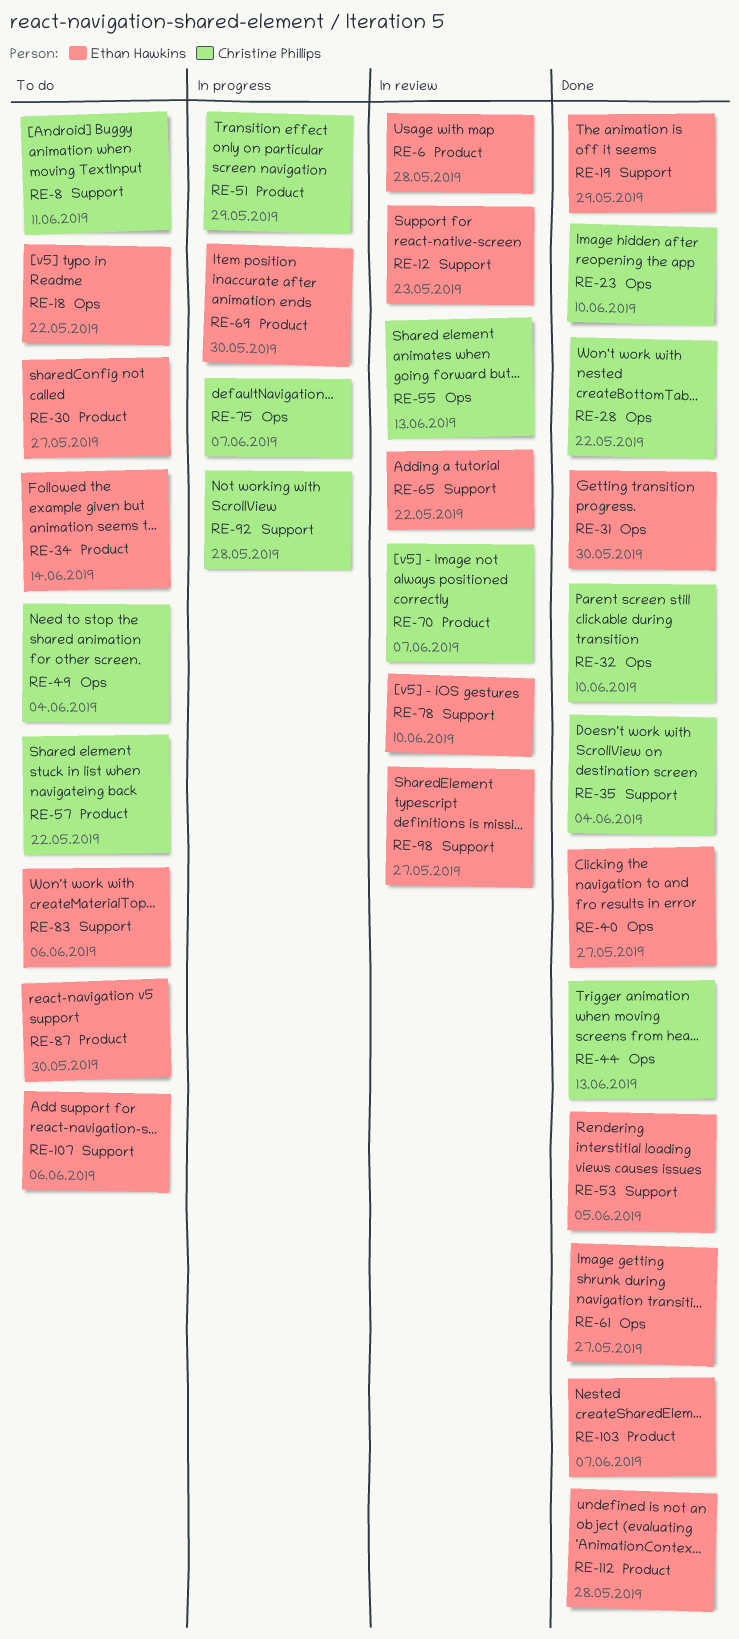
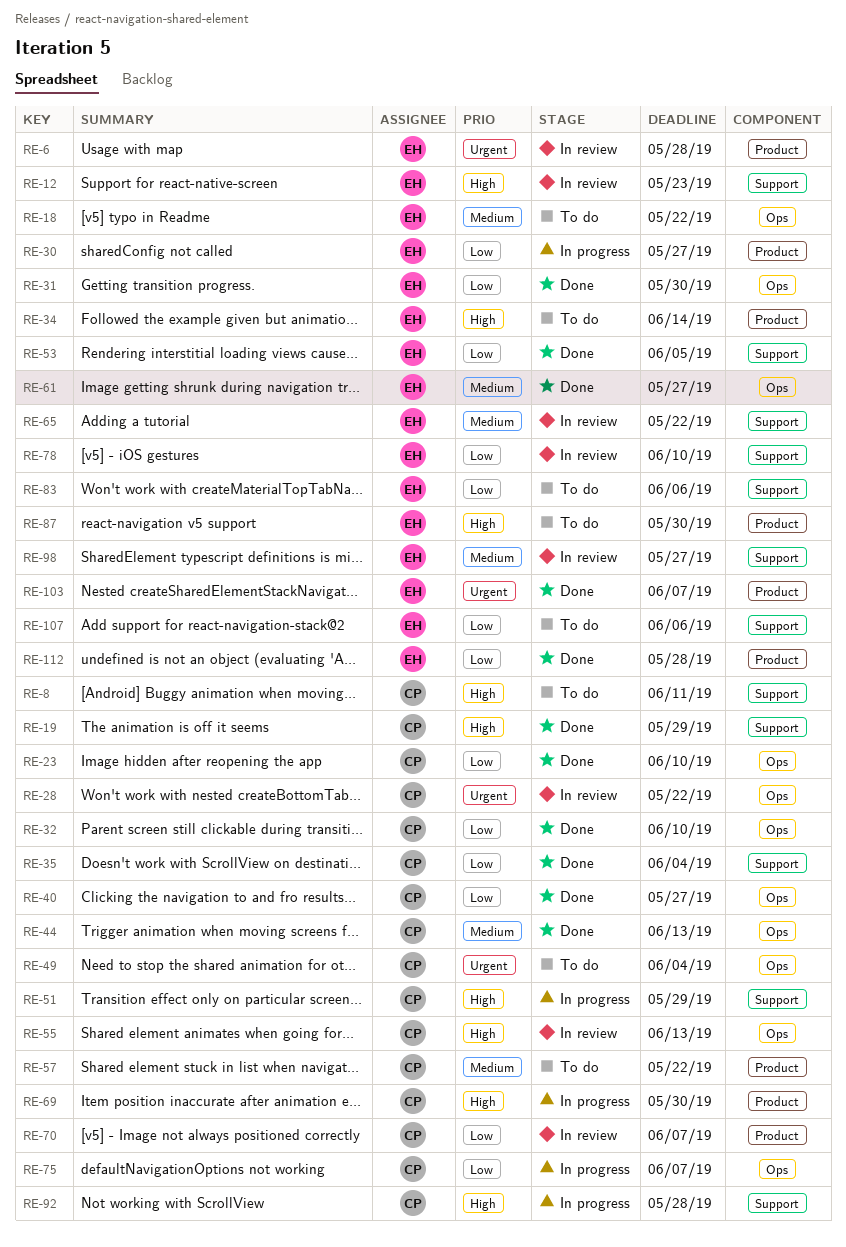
RE-19, owner: Ethan Hawkins -> Christine Phillips
RE-28, status: Done -> In review
RE-30, status: To do -> In progress
RE-40, owner: Ethan Hawkins -> Christine Phillips
RE-51, label: Product -> Support
RE-69, owner: Ethan Hawkins -> Christine Phillips

